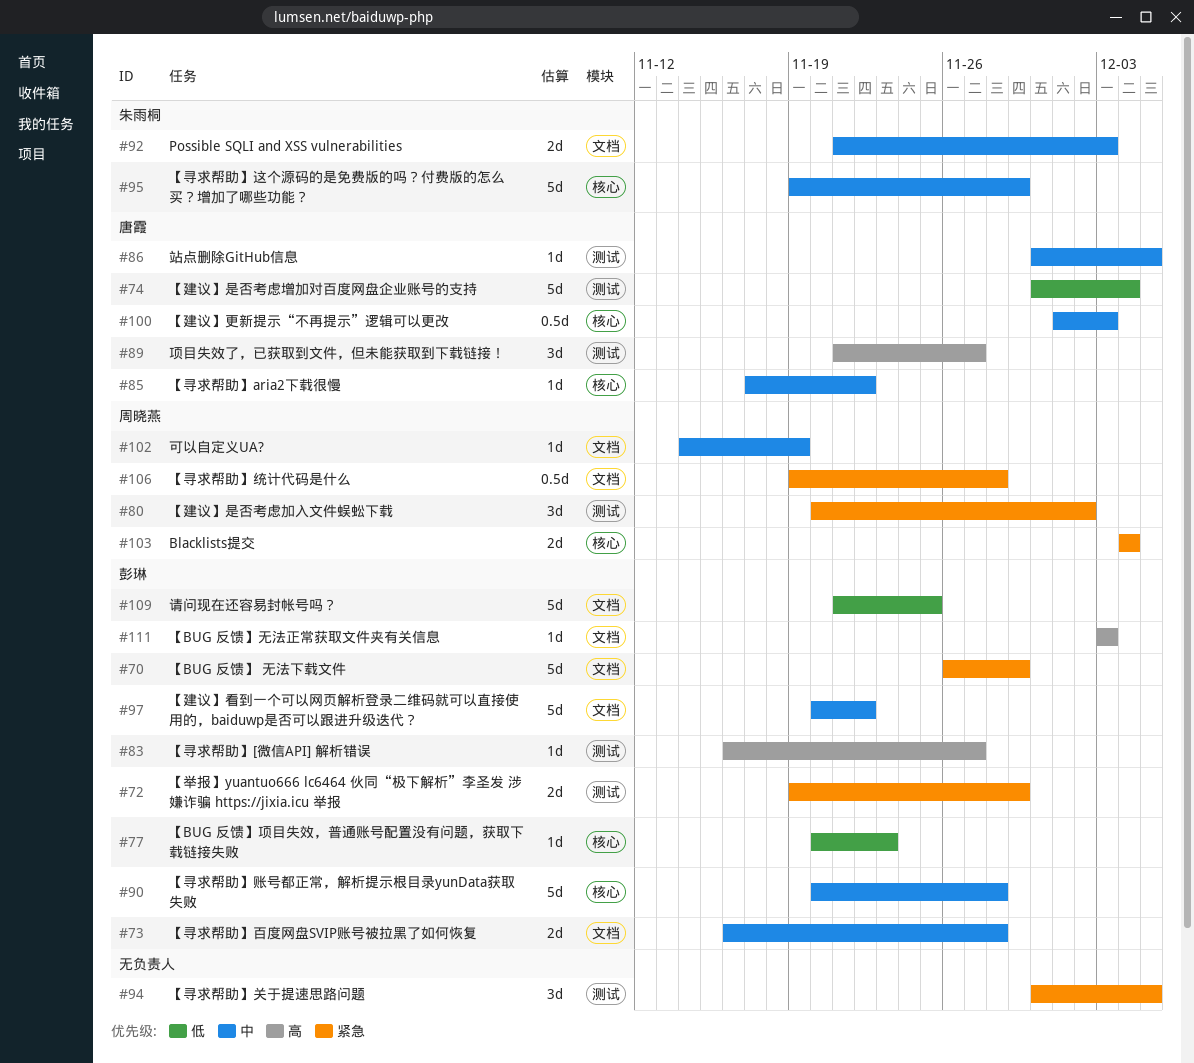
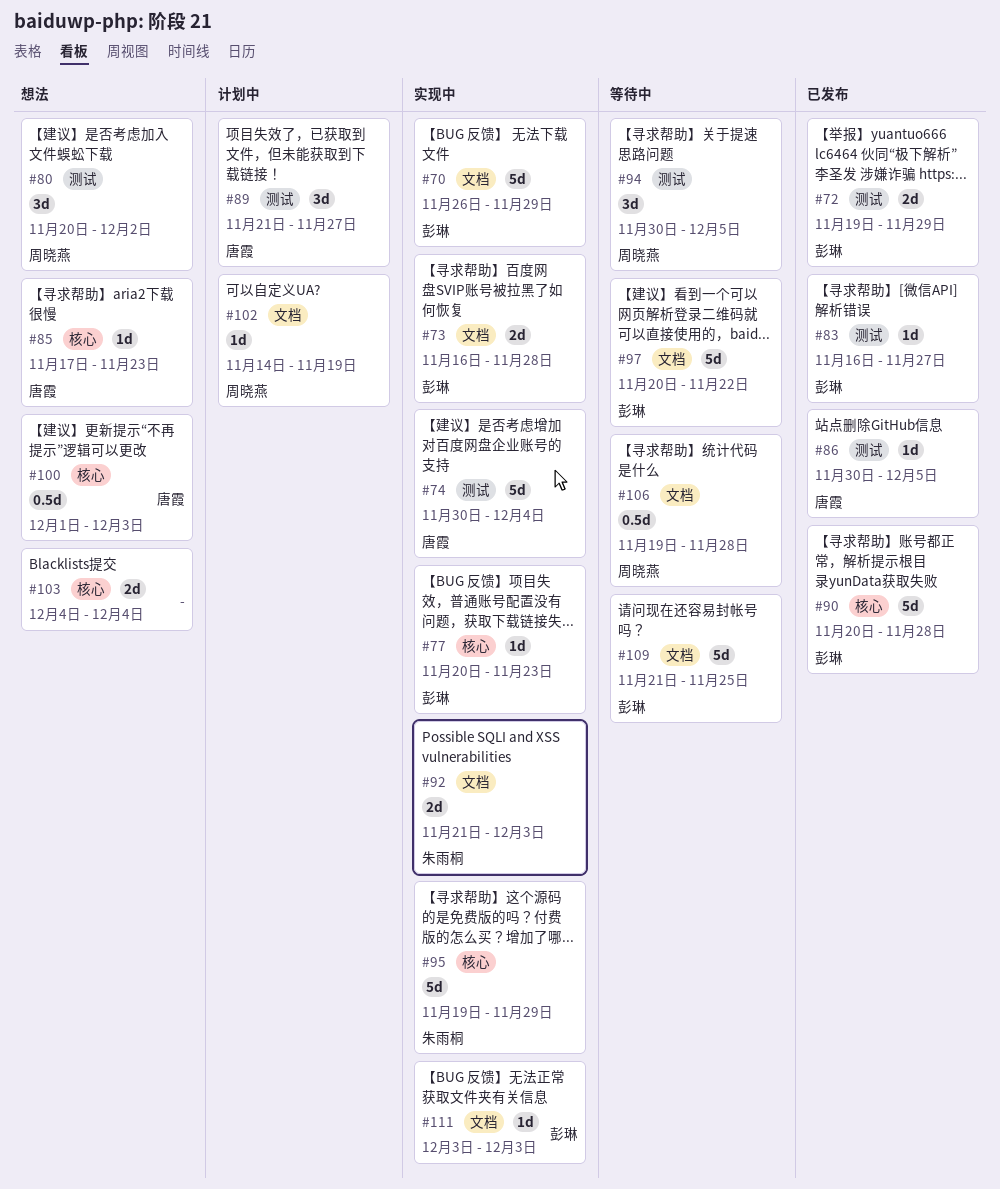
#85, due: Nov 22 -> Nov 23
#94, owner: none -> 周晓燕
#103, owner: 周晓燕 -> none

